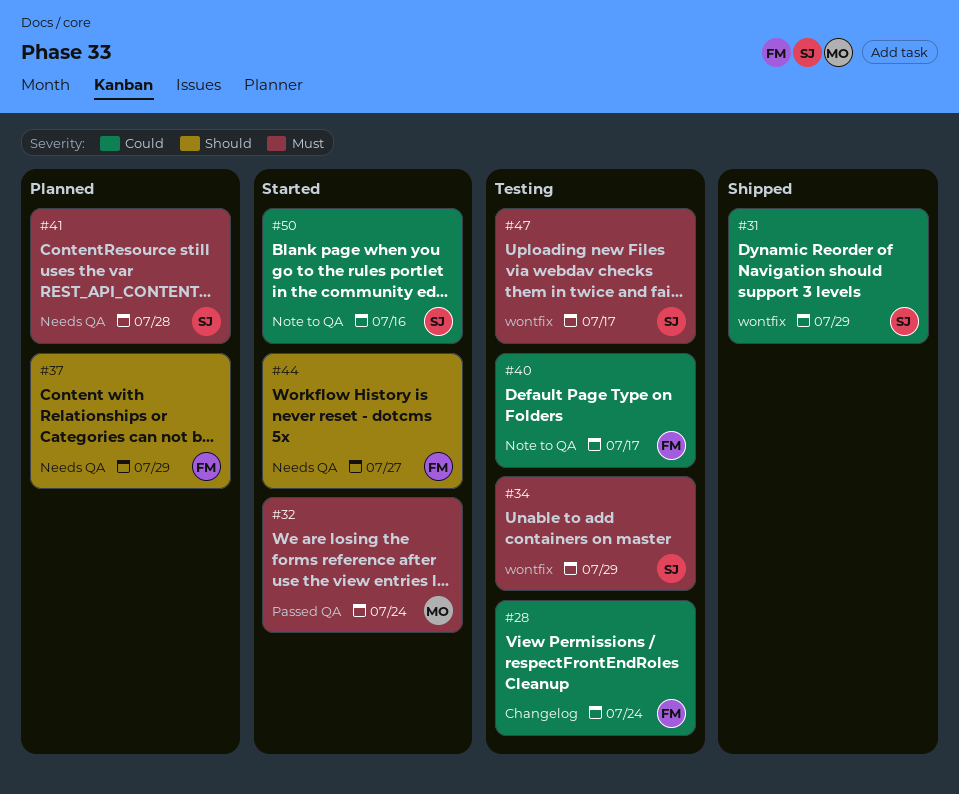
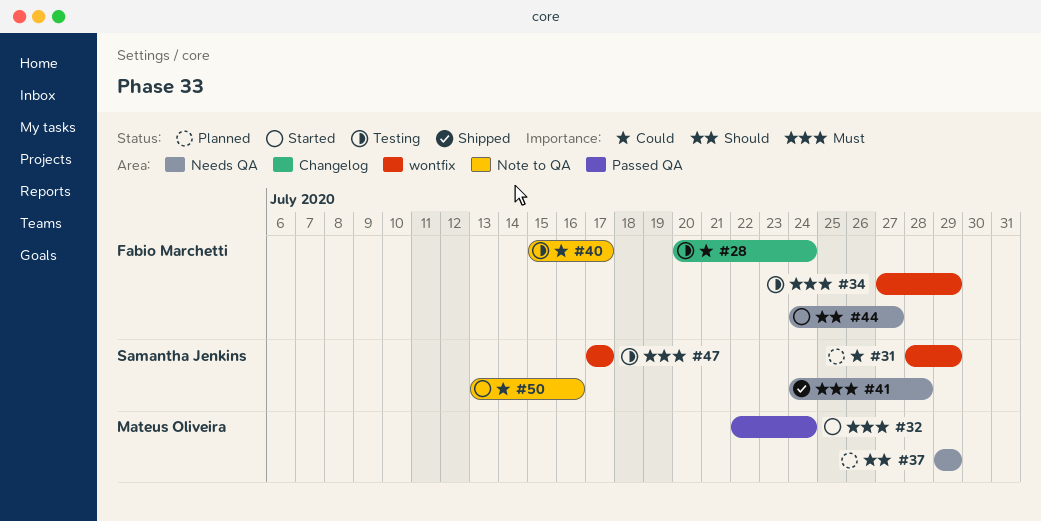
#31, status: Shipped -> Planned
#34, owner: Samantha Jenkins -> Fabio Marchetti
#37, owner: Fabio Marchetti -> Mateus Oliveira
#41, status: Planned -> Shipped

